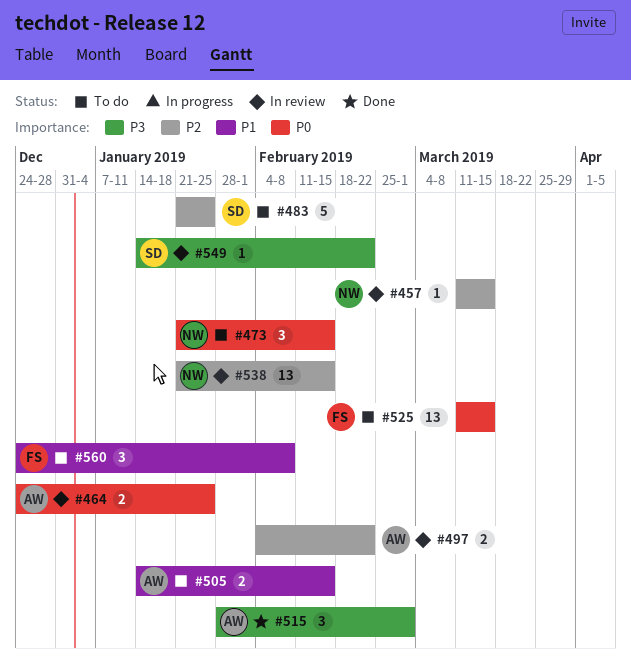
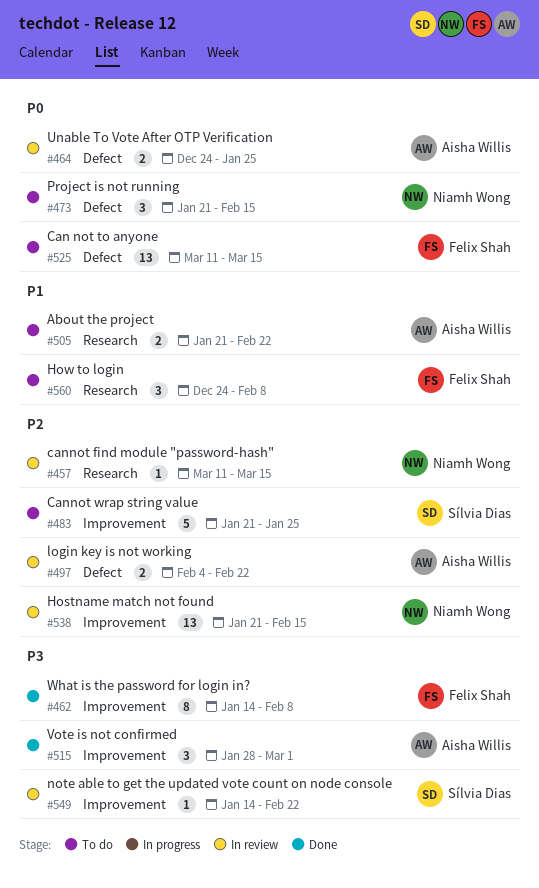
#462: none -> present
#505, start: Jan 14 -> Jan 21
#505, due: Feb 15 -> Feb 22

